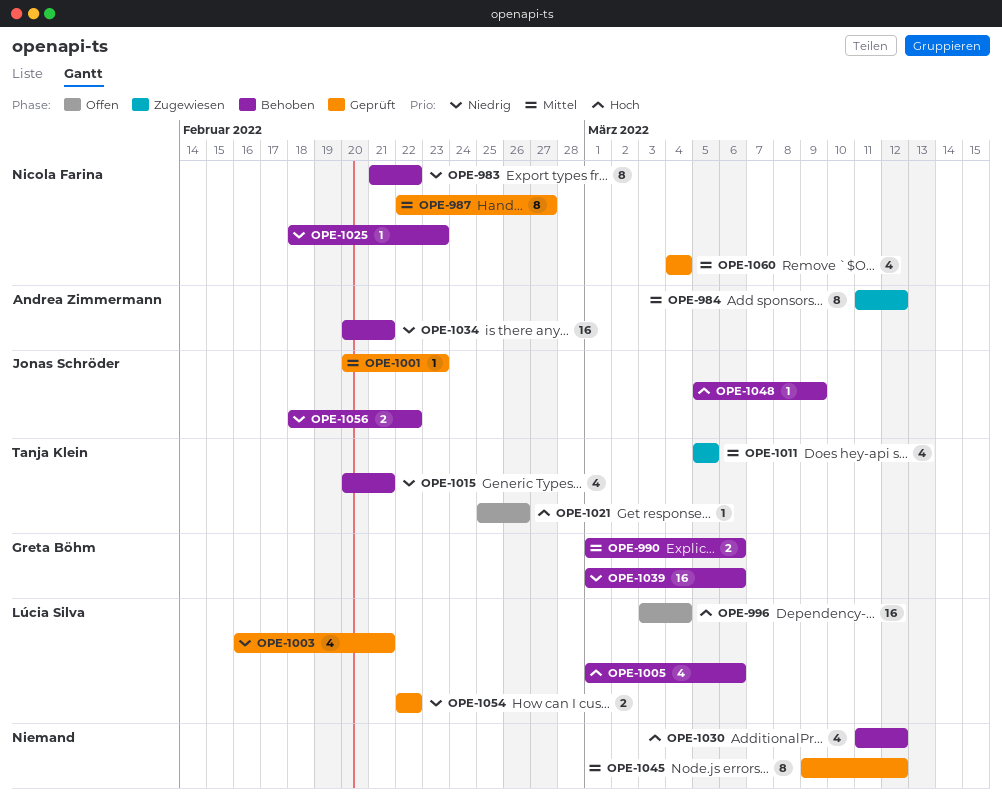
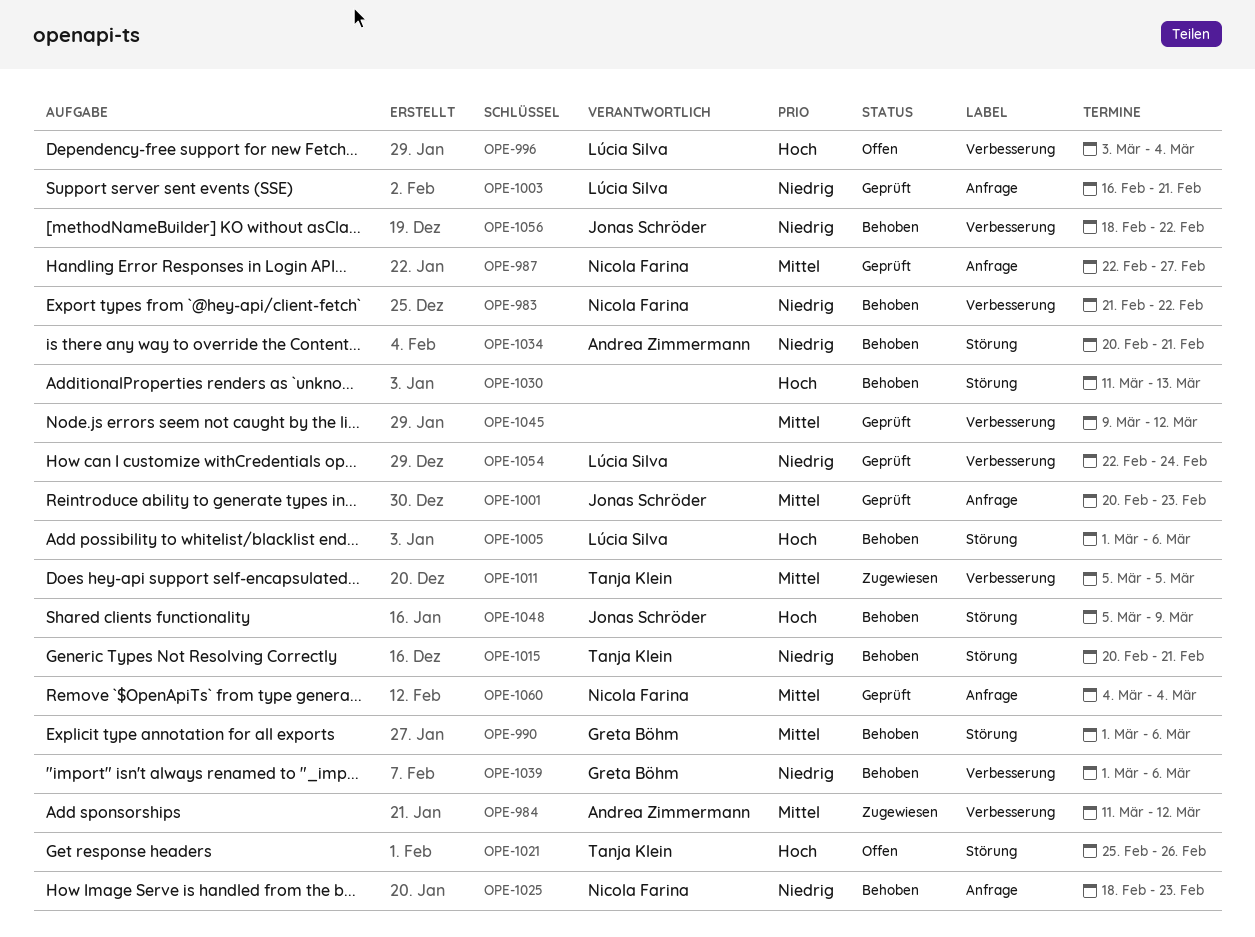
OPE-1030, due: Mar 12 -> Mar 13
OPE-1054, due: Feb 22 -> Feb 24

